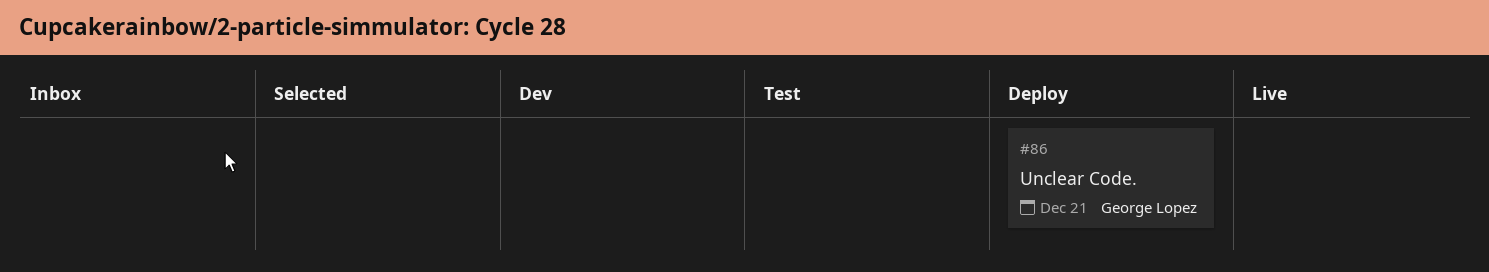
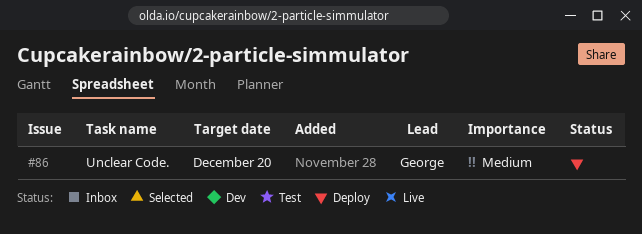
#86, due: Dec 21 -> Dec 20

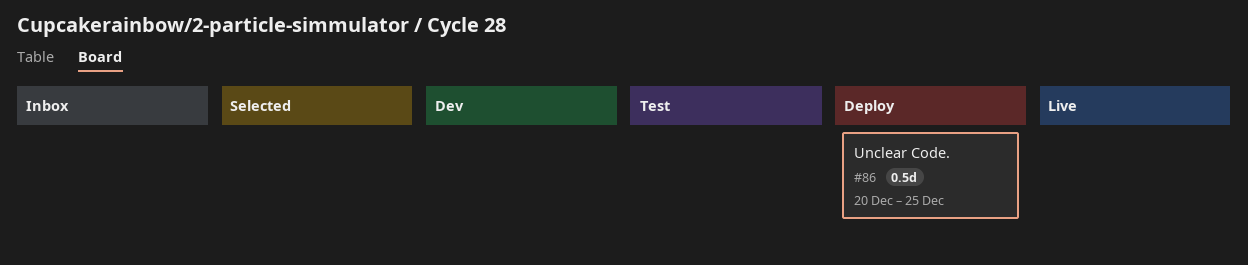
#86, due: Dec 20 -> Dec 25

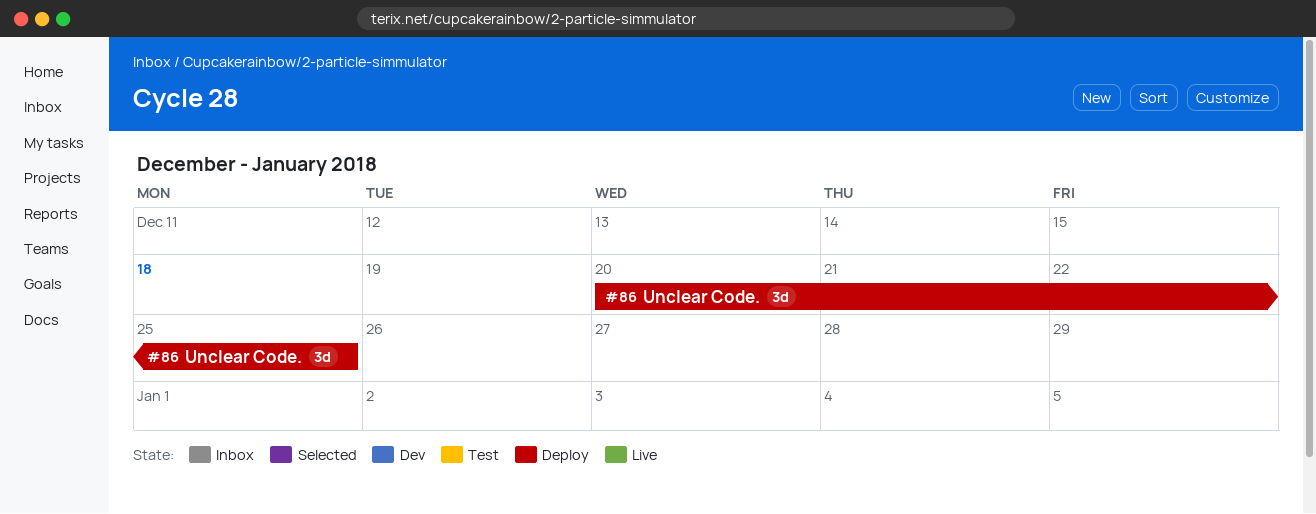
#86, estimate: 0.5d -> 3d

